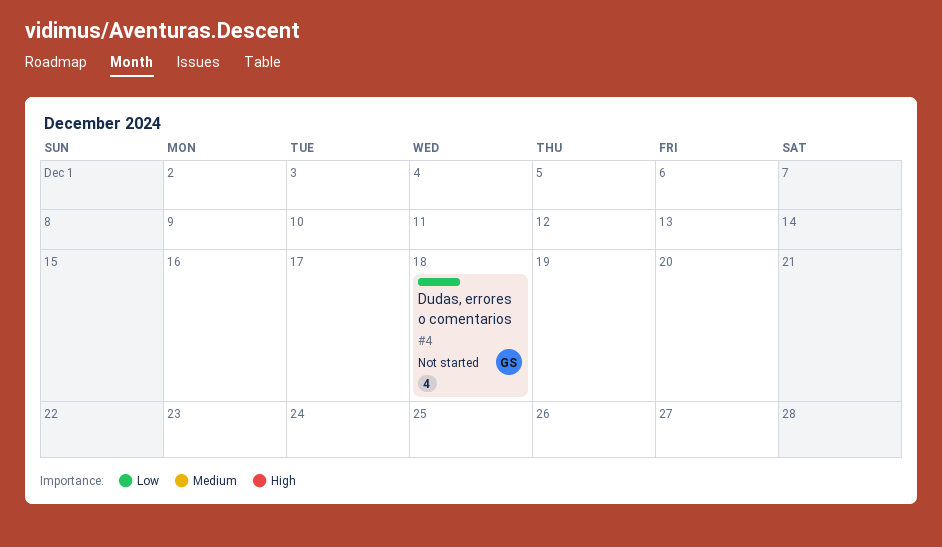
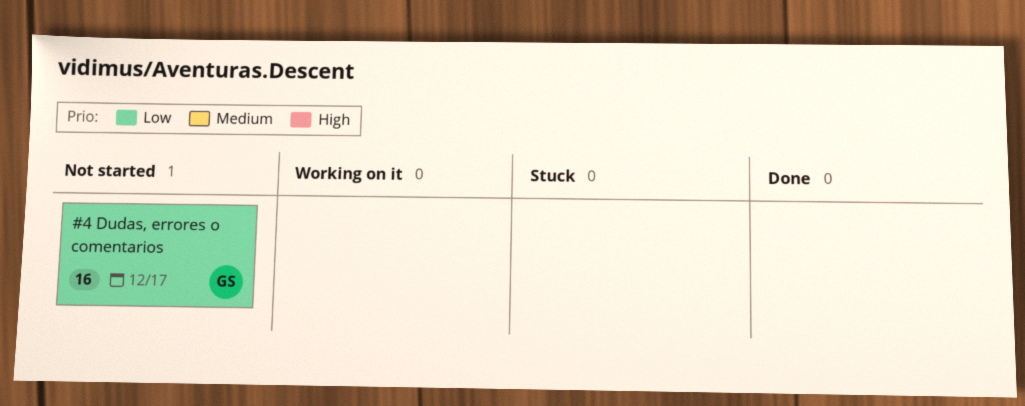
#4, estimate: 4 -> 16
#4, due: Dec 18 -> Dec 17

